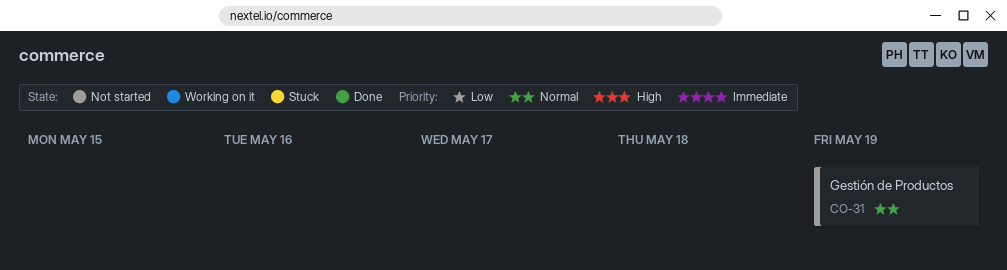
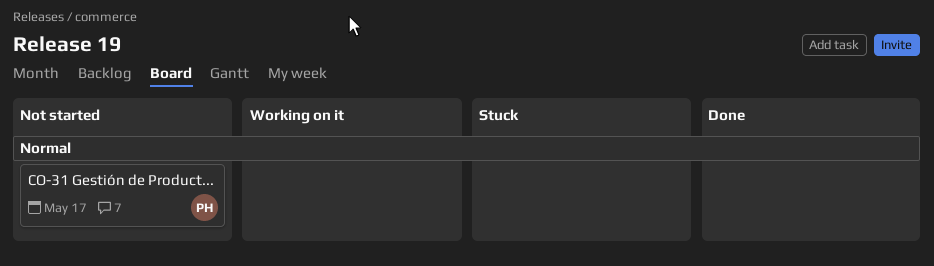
CO-31, due: May 19 -> May 17

